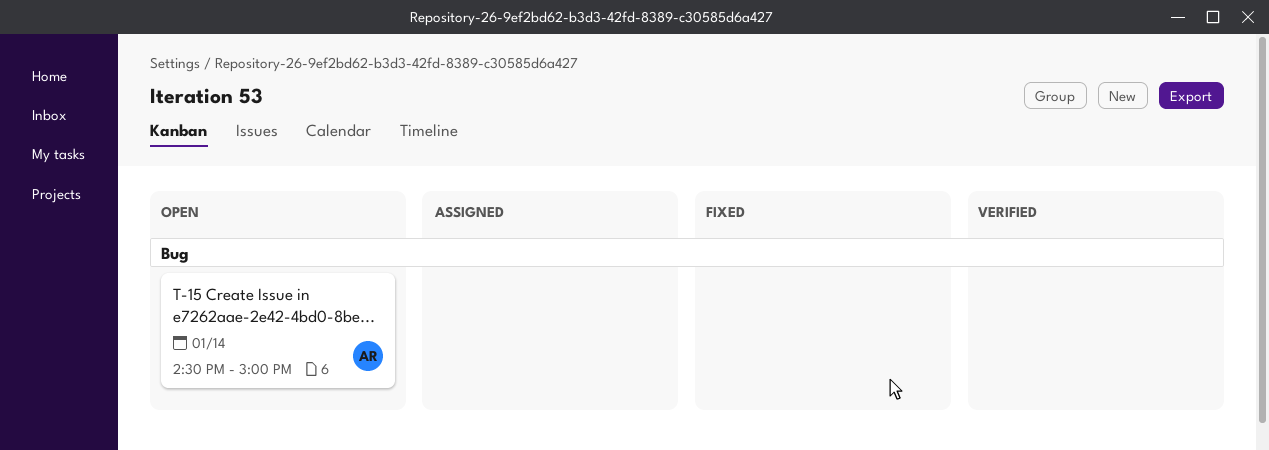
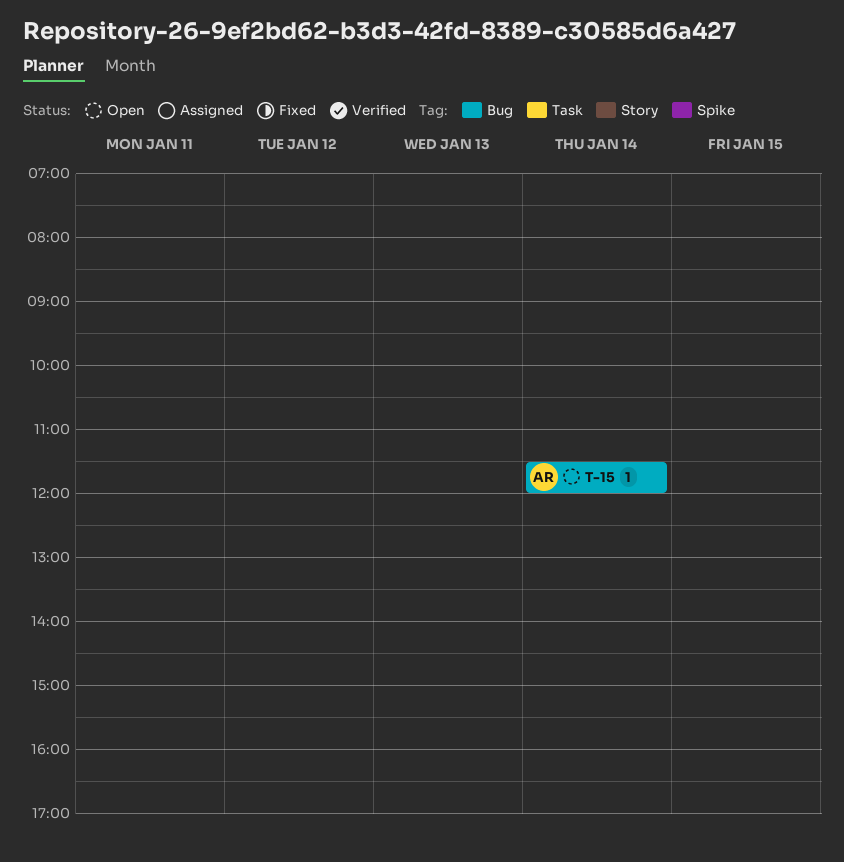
T-15, begins: 14:30 -> 11:30
T-15, ends: 15:00 -> 12:00

